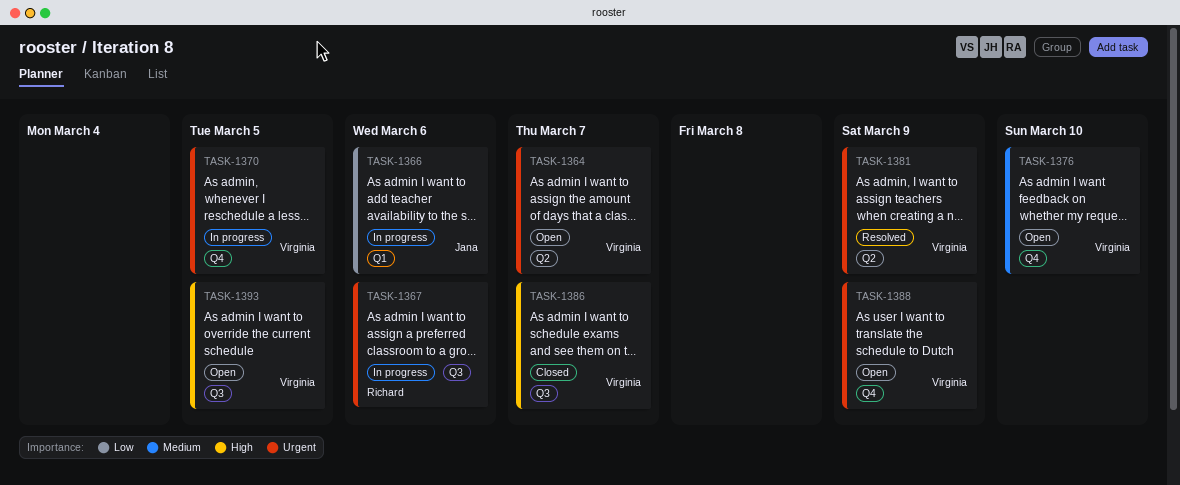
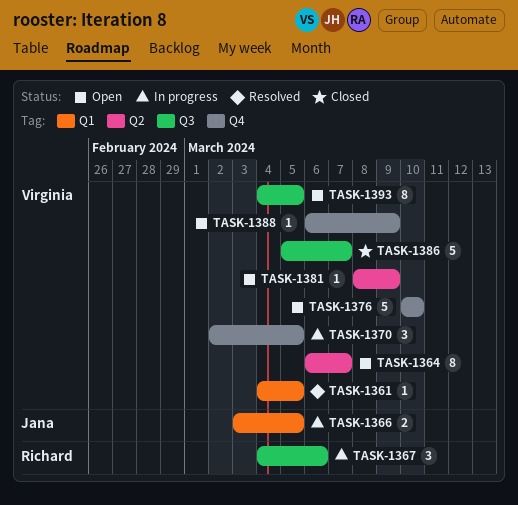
TASK-1361: none -> present
TASK-1366, due: Mar 6 -> Mar 5
TASK-1381, status: Resolved -> Open

